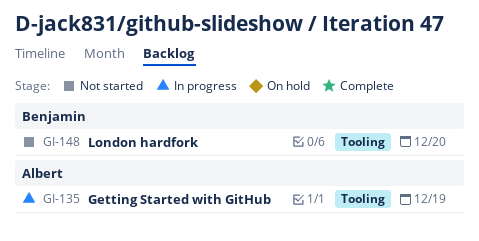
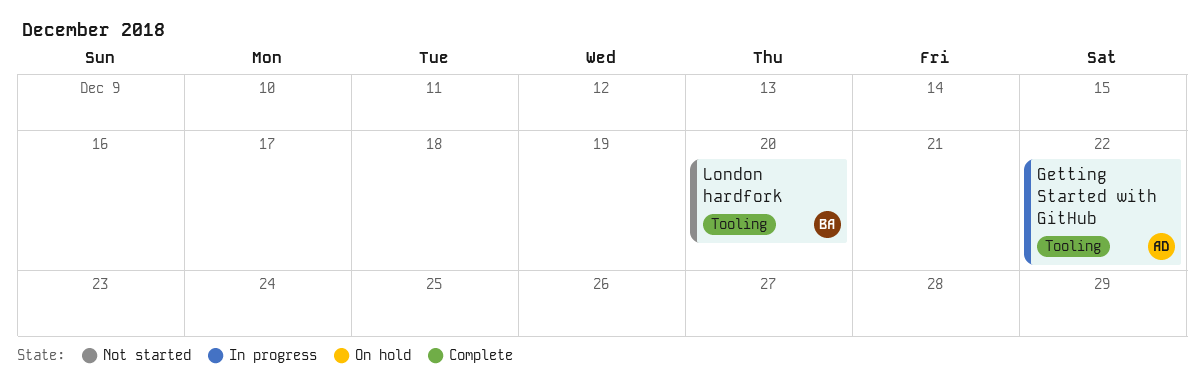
Getting Started with GitHub, due: Dec 19 -> Dec 22

